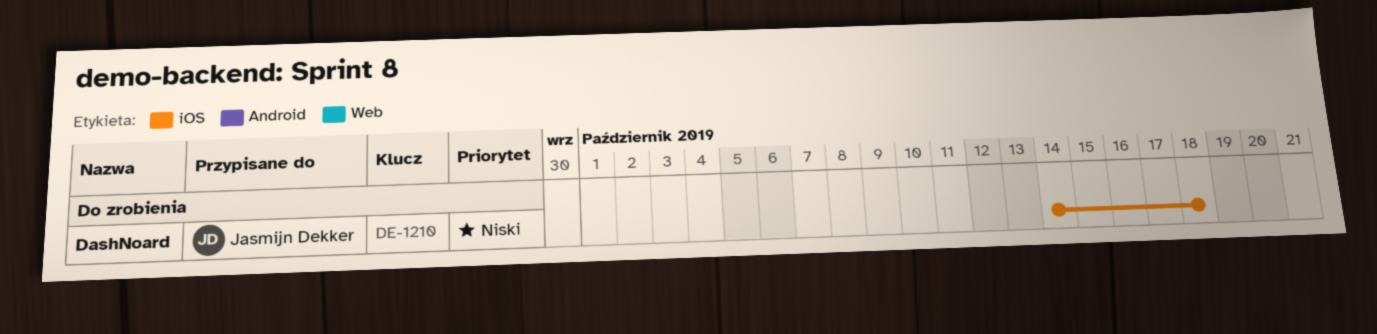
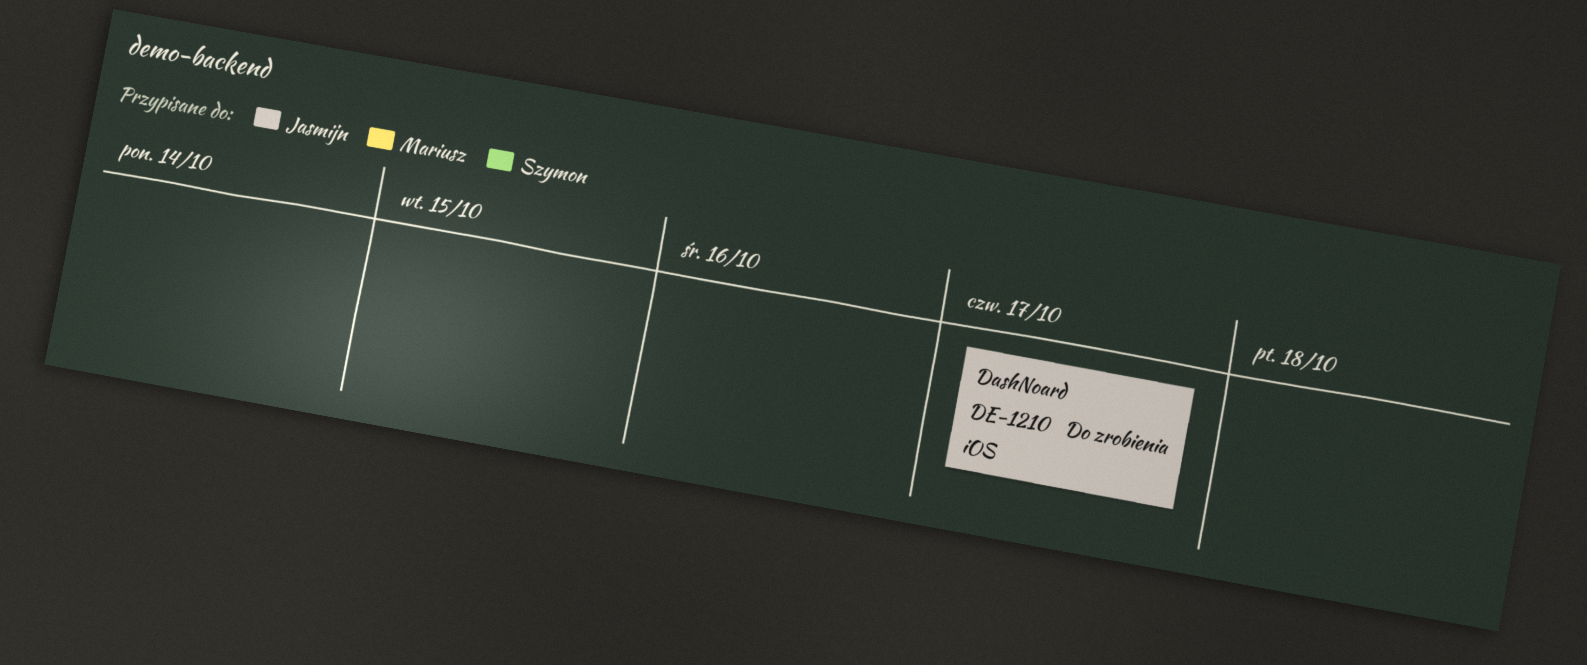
DE-1210, due: Oct 18 -> Oct 17

